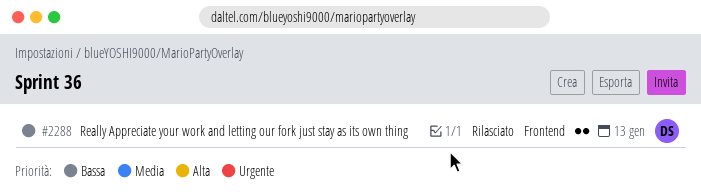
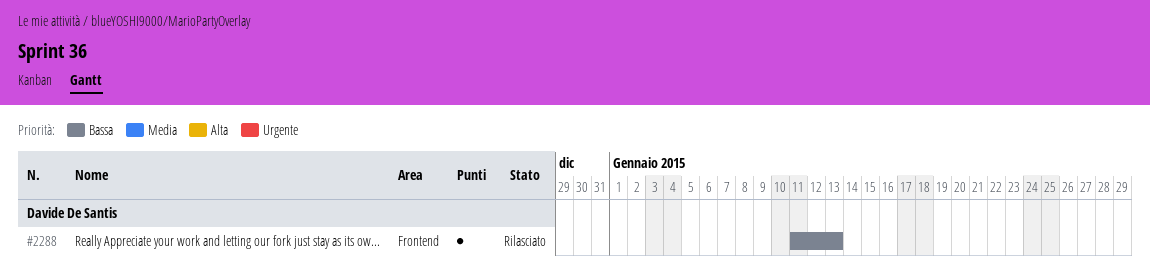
#2288, estimate: 2 -> 1

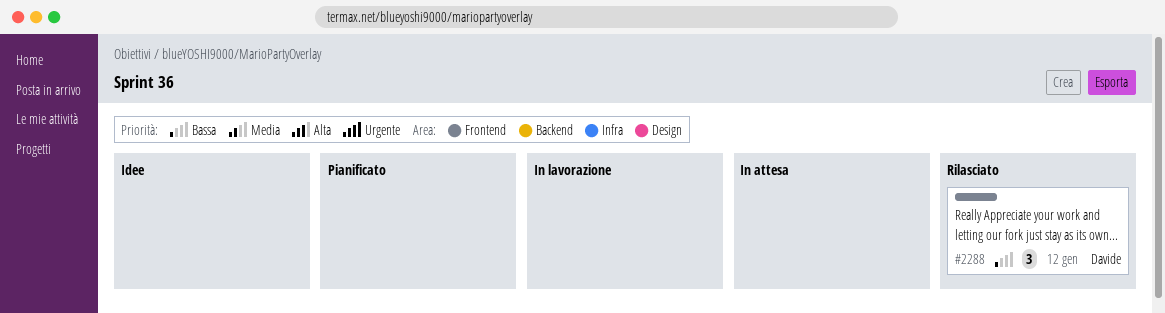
#2288, estimate: 1 -> 3
#2288, due: Jan 13 -> Jan 12

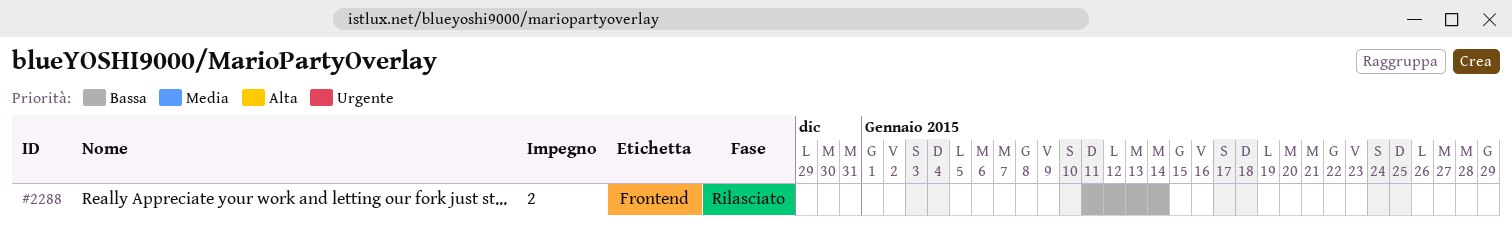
#2288, estimate: 3 -> 2
#2288, due: Jan 12 -> Jan 14

